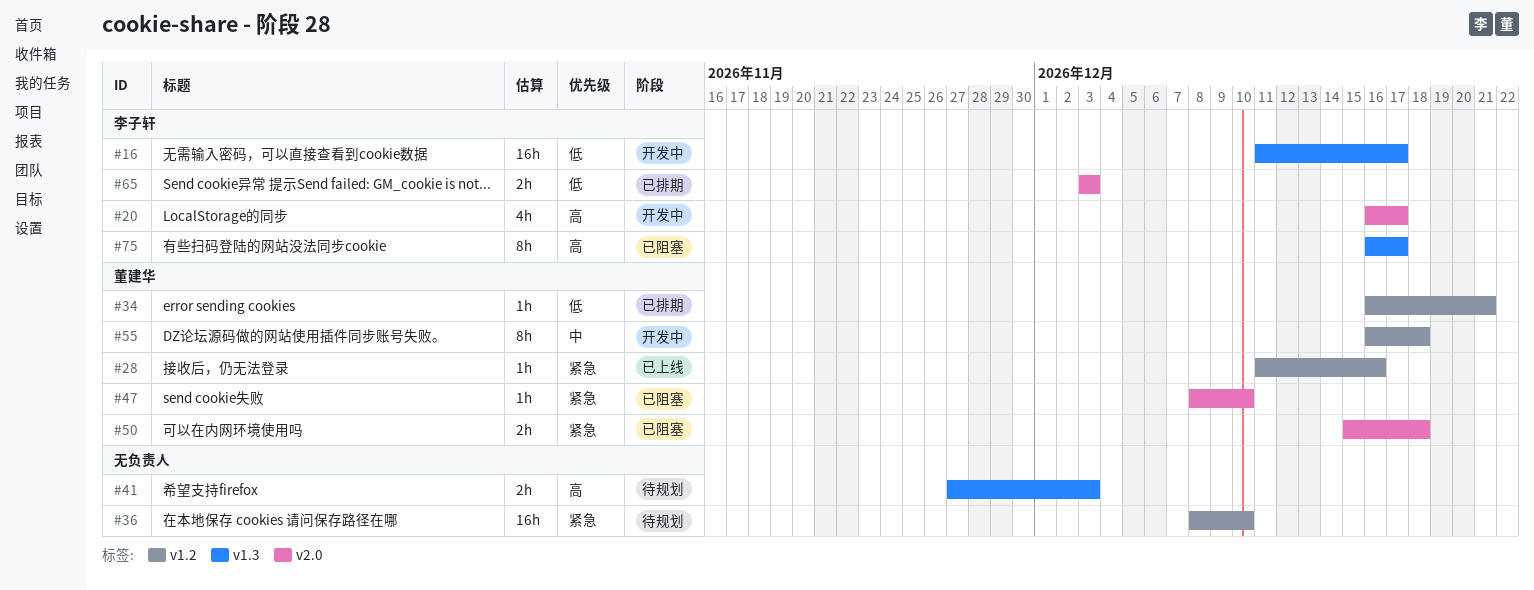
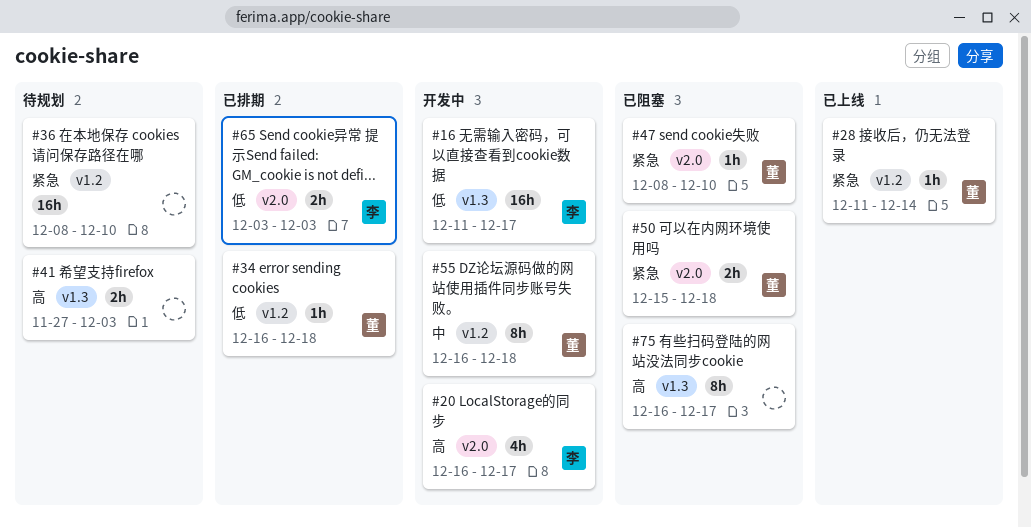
#28, due: Dec 16 -> Dec 14
#34, due: Dec 21 -> Dec 18
#75, owner: 李子轩 -> none

